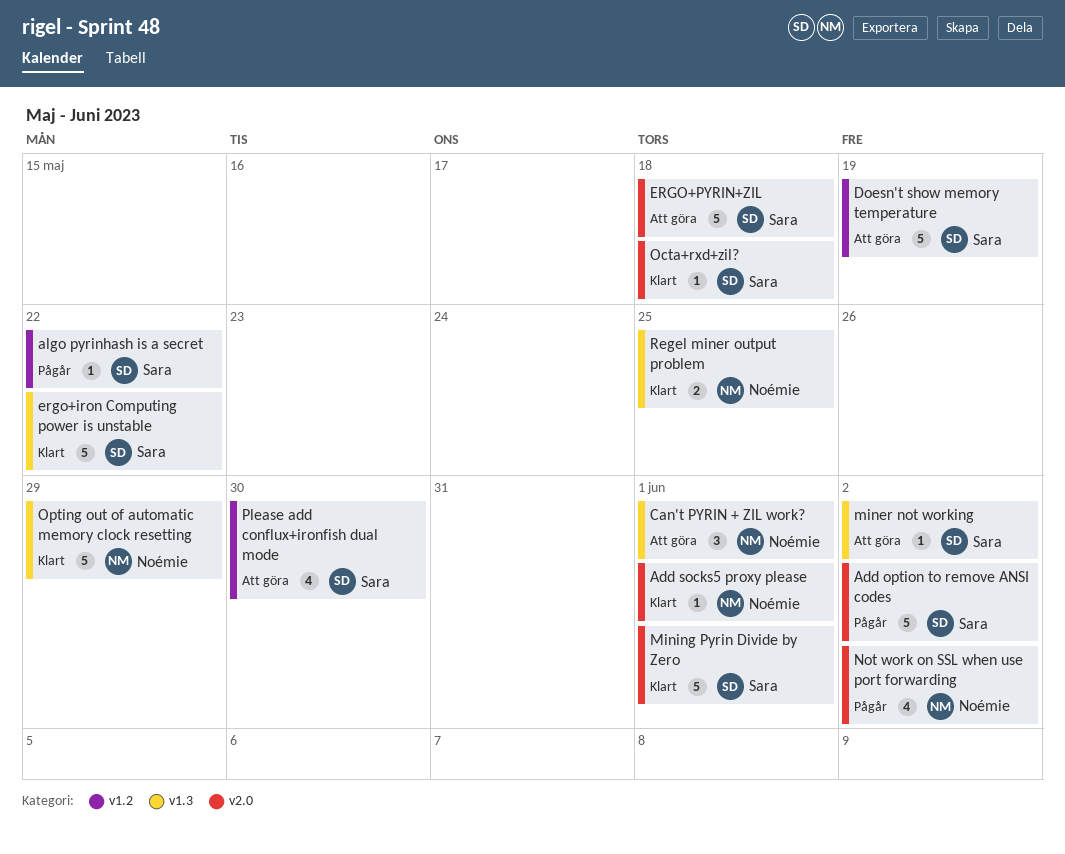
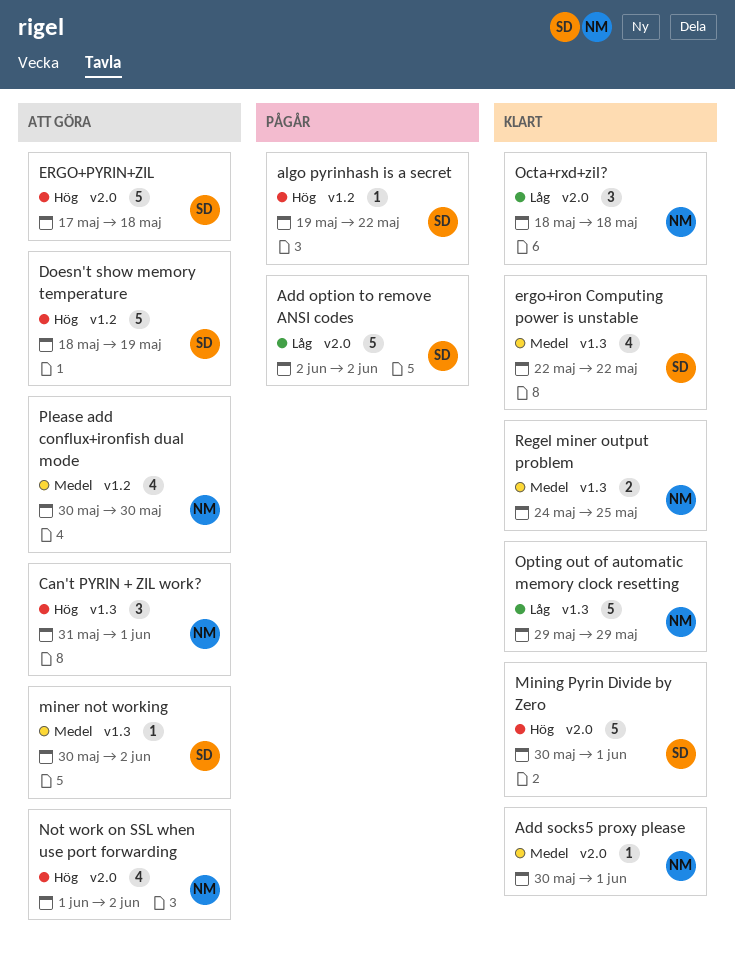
ergo+iron Computing power is unstable, estimate: 5 -> 4
Not work on SSL when use port forwarding, status: Pågår -> Att göra
Octa+rxd+zil?, owner: Sara -> Noémie
Octa+rxd+zil?, estimate: 1 -> 3
Please add conflux+ironfish dual mode, owner: Sara -> Noémie

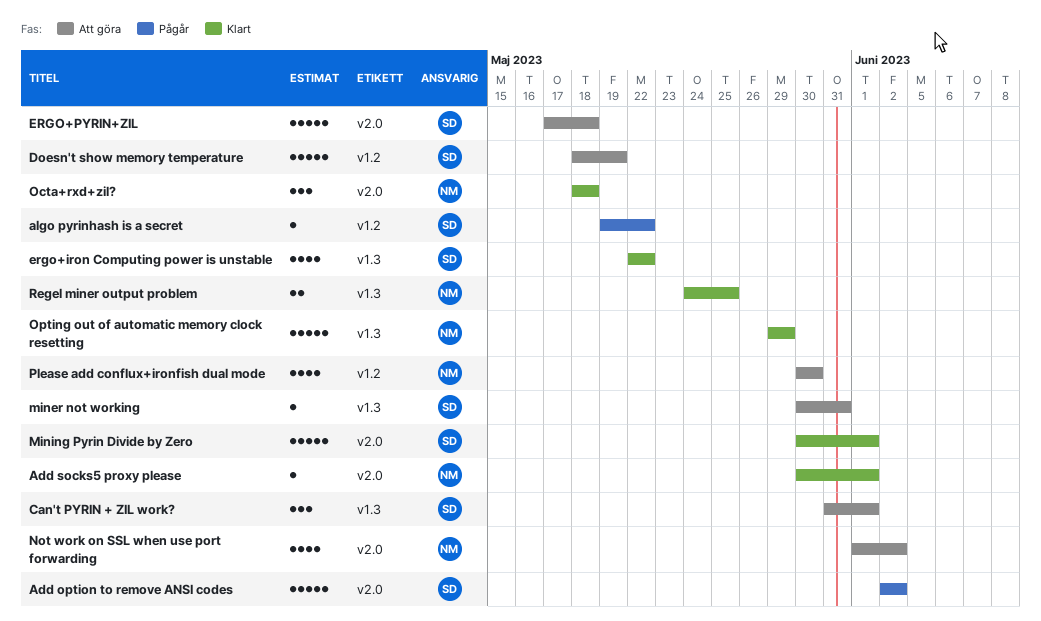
Can't PYRIN + ZIL work?, owner: NM -> SD
miner not working, due: Jun 2 -> May 31

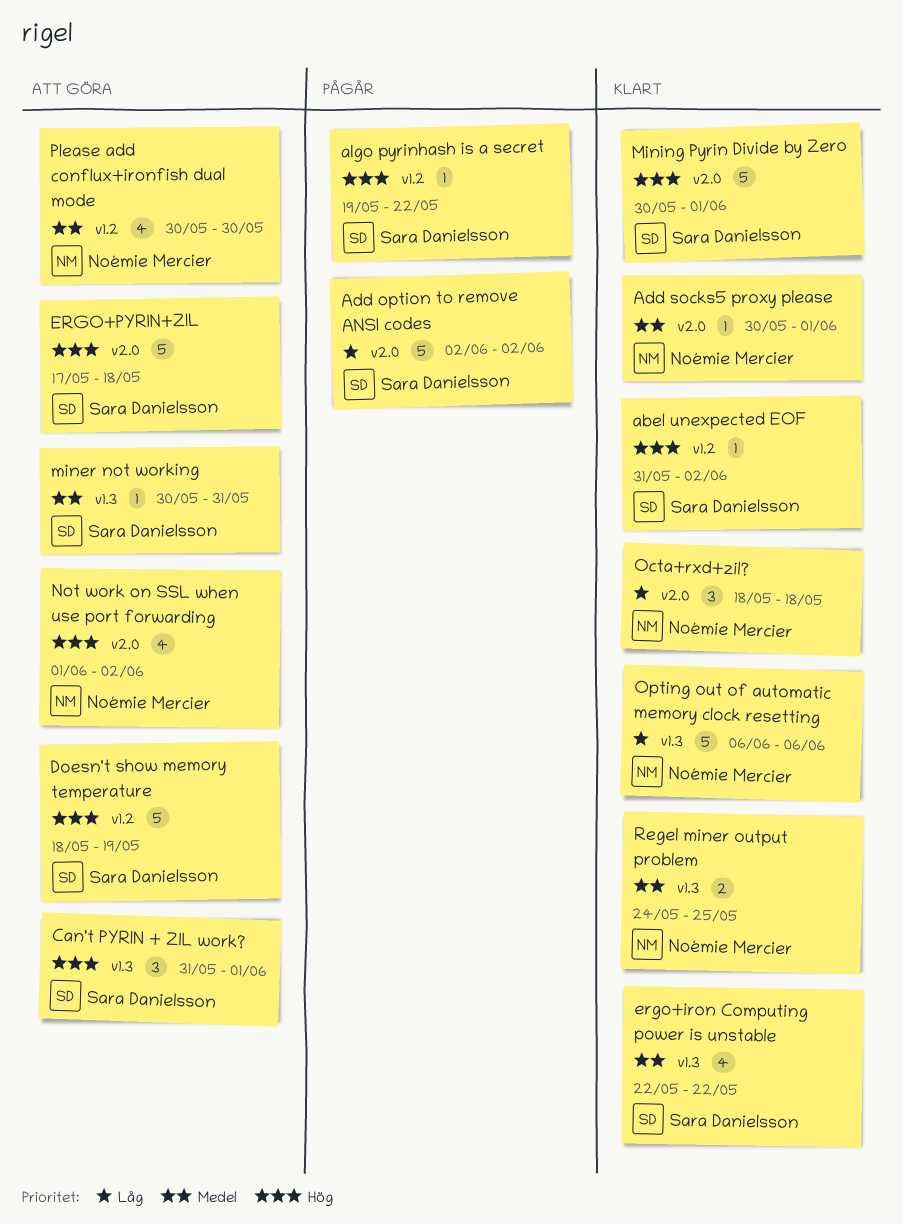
abel unexpected EOF: none -> present
Opting out of automatic memory clock resetting, start: May 29 -> Jun 6
Opting out of automatic memory clock resetting, due: May 29 -> Jun 6

